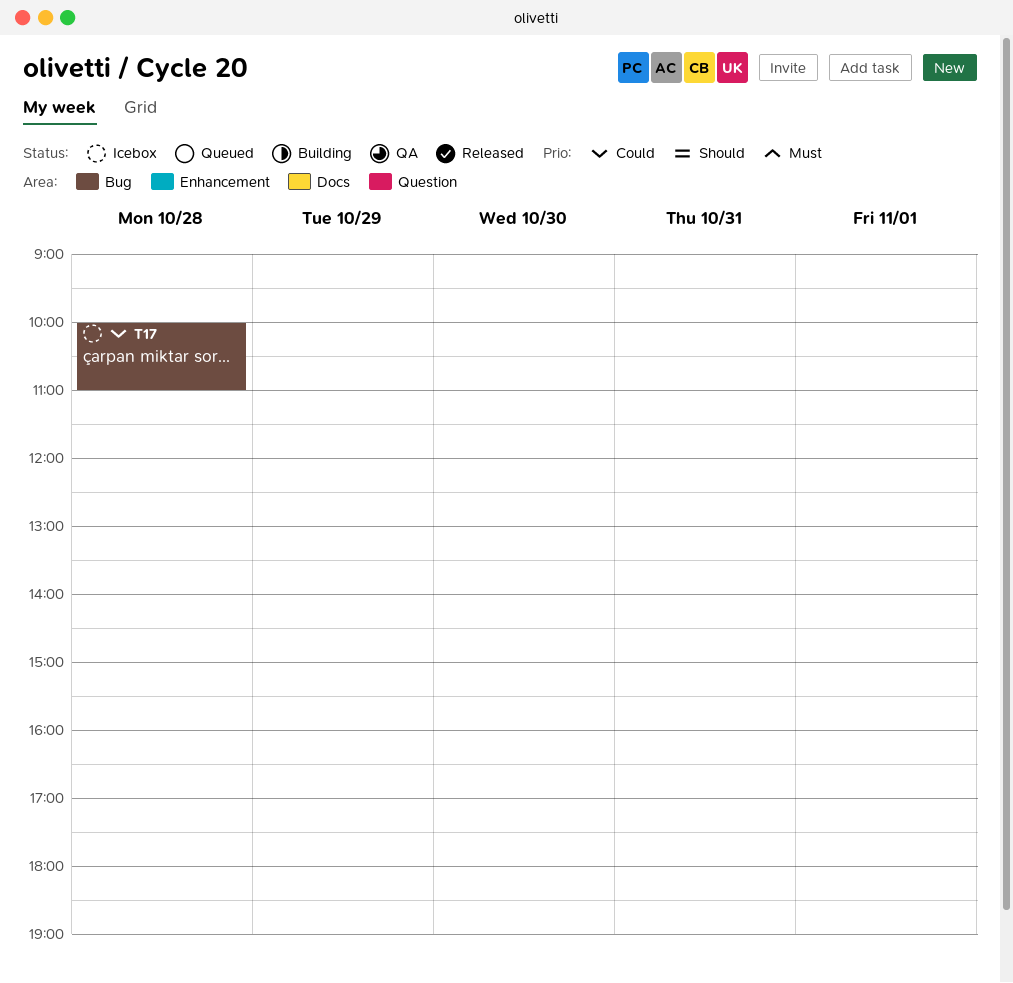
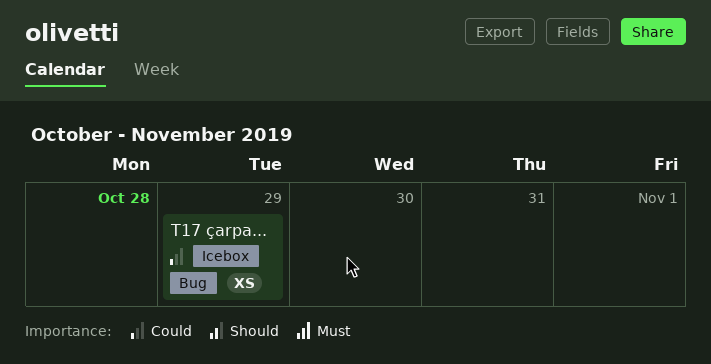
T17, day: Oct 28 -> Oct 29

